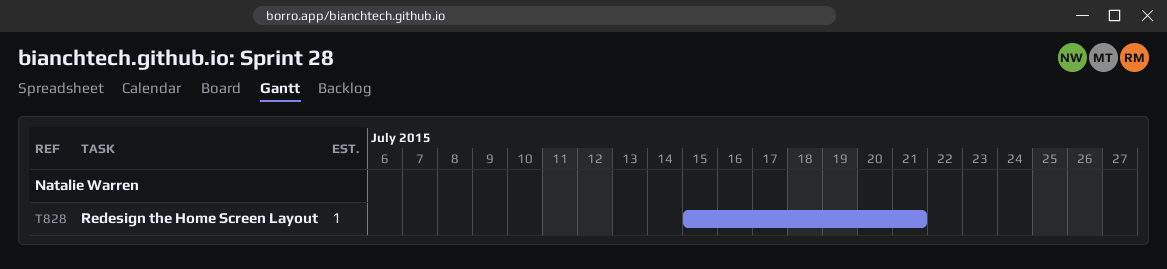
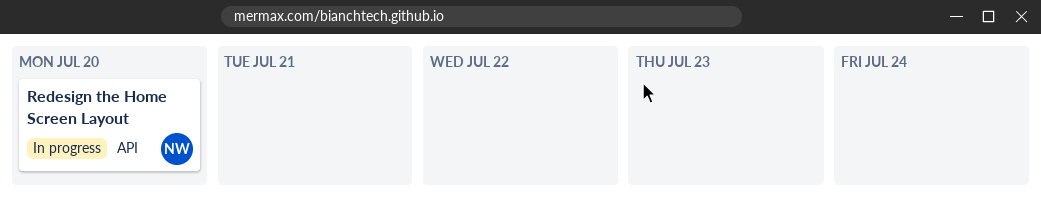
Redesign the Home Screen Layout, due: Jul 21 -> Jul 20

